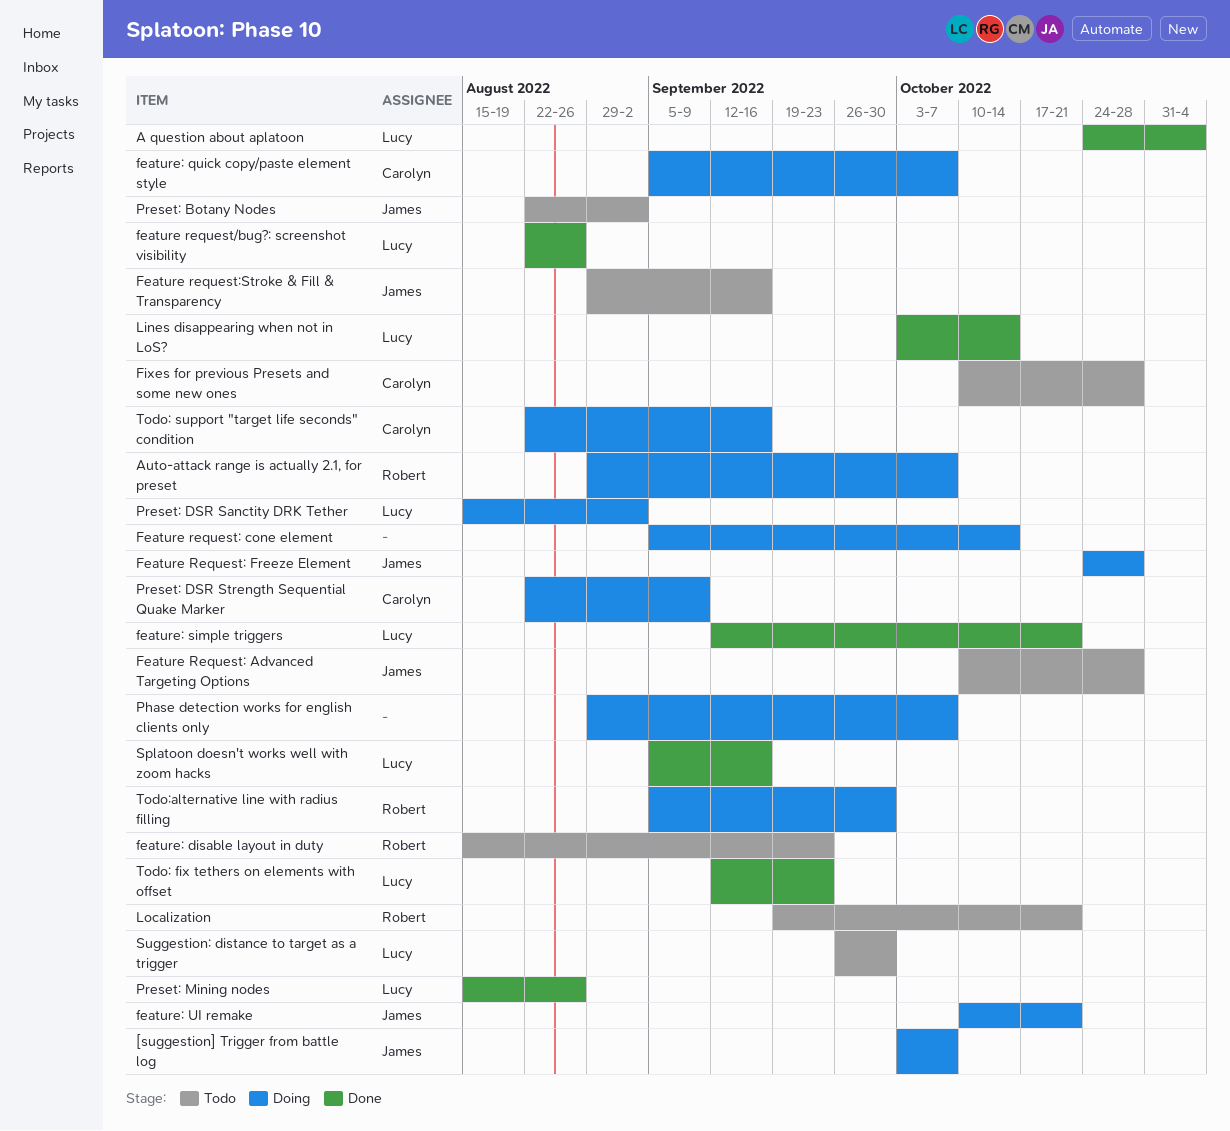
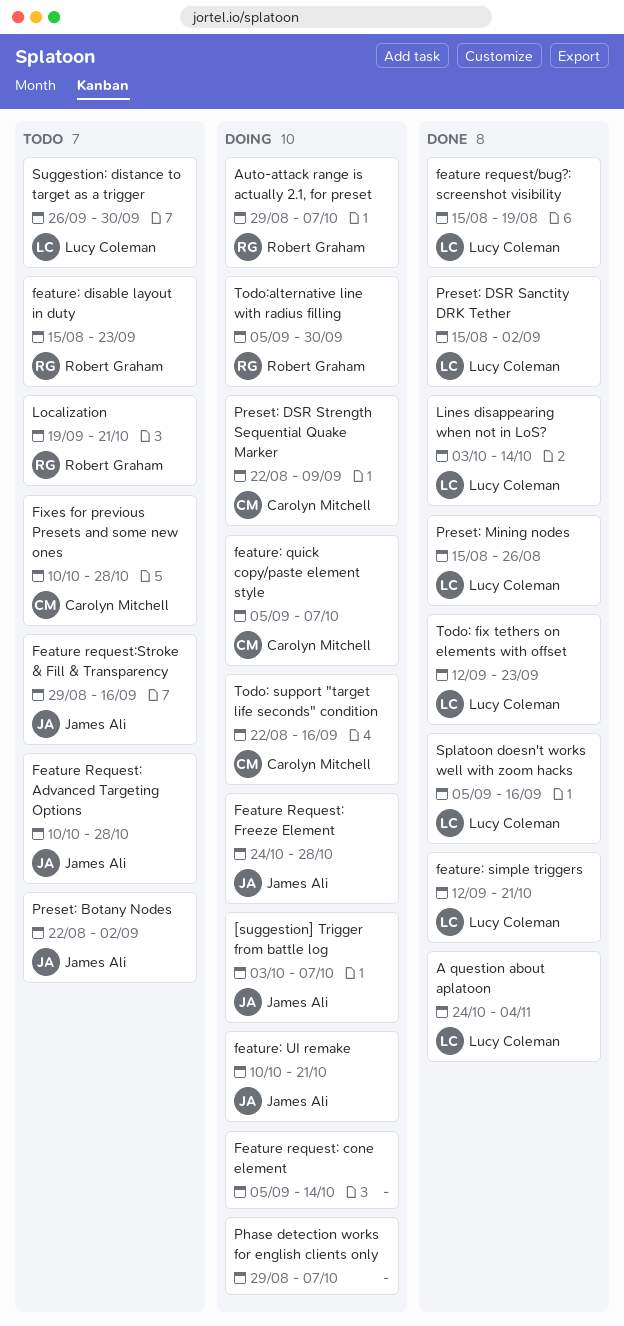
feature request/bug?: screenshot visibility, start: Aug 22 -> Aug 15
feature request/bug?: screenshot visibility, due: Aug 26 -> Aug 19
Preset: DSR Sanctity DRK Tether, status: Doing -> Done

